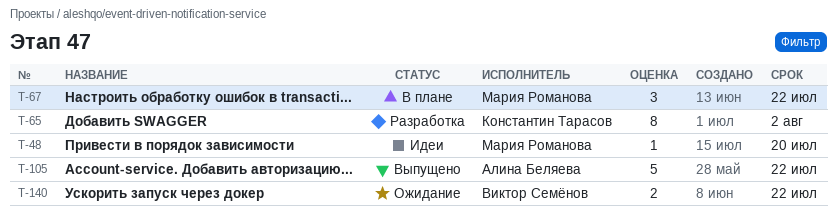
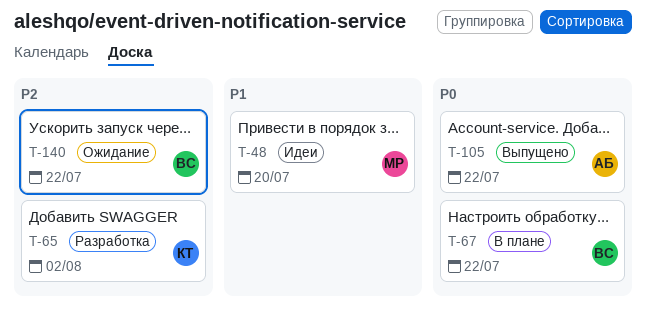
T-67, owner: Мария Романова -> Виктор Семёнов

